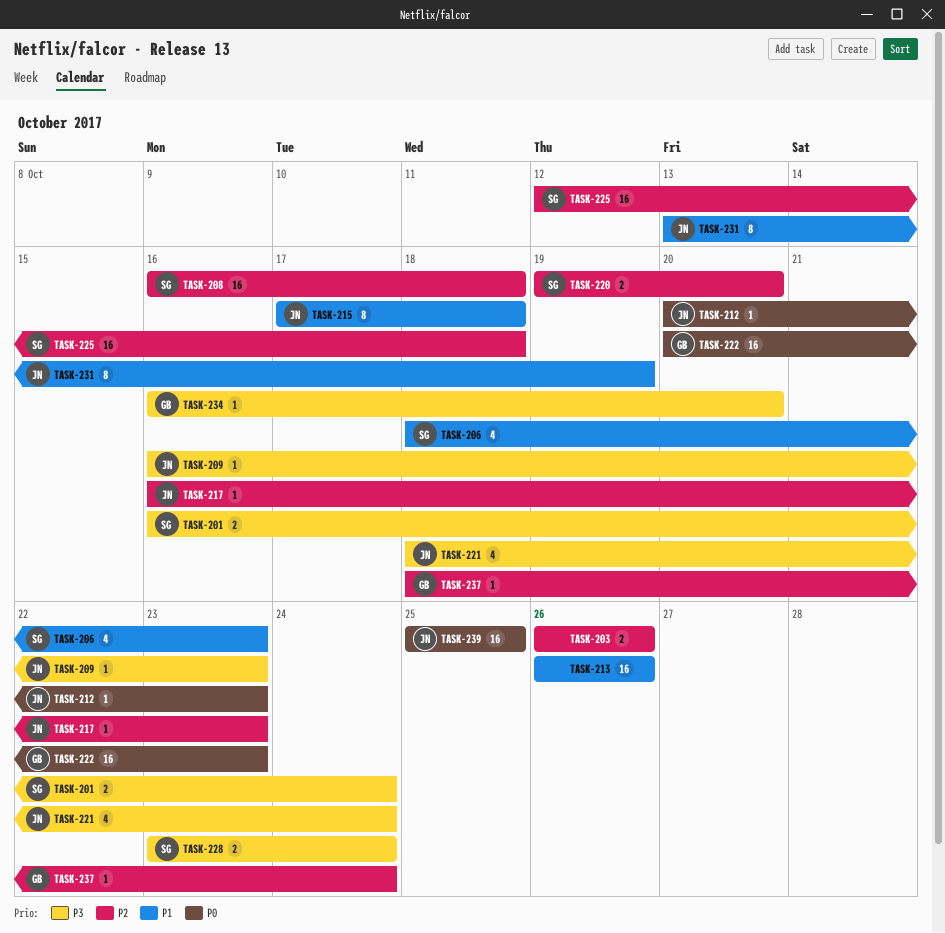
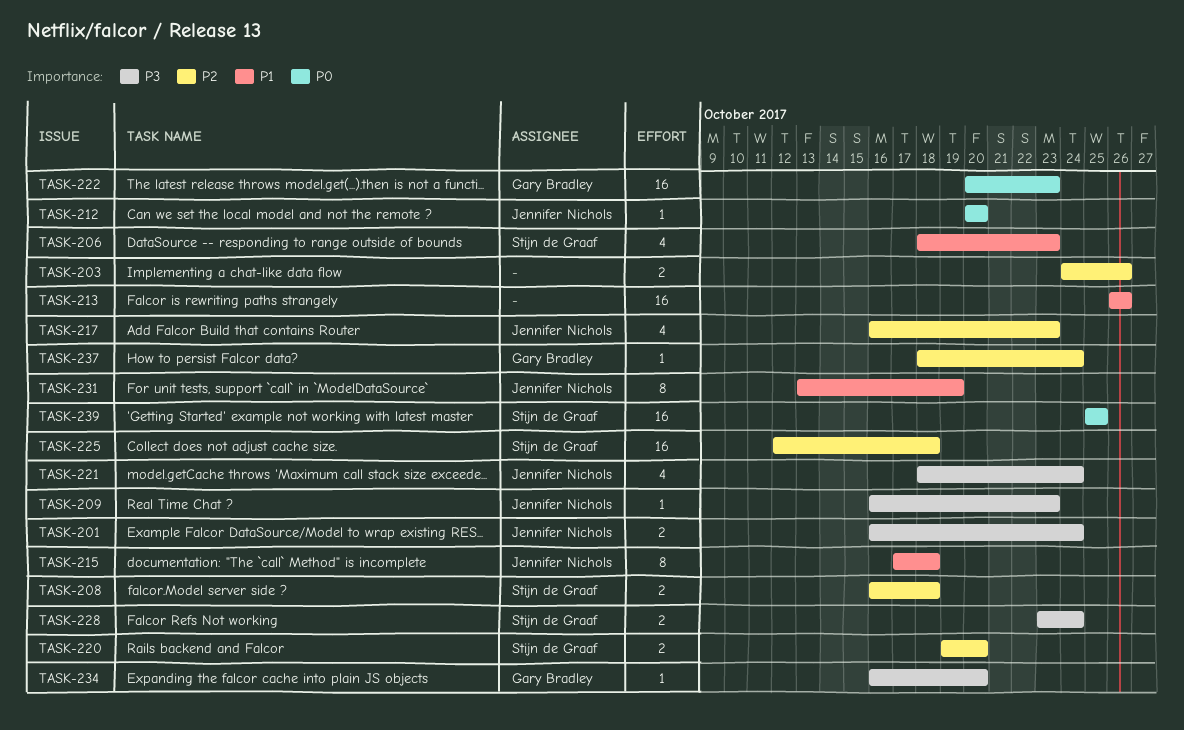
TASK-201, owner: Stijn de Graaf -> Jennifer Nichols
TASK-203, start: Oct 26 -> Oct 24
TASK-208, estimate: 16 -> 2
TASK-212, due: Oct 23 -> Oct 20
TASK-217, estimate: 1 -> 4
TASK-239, owner: Jennifer Nichols -> Stijn de Graaf

